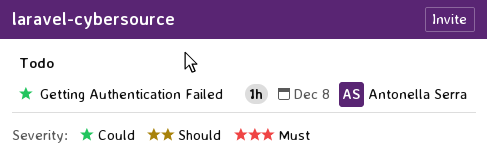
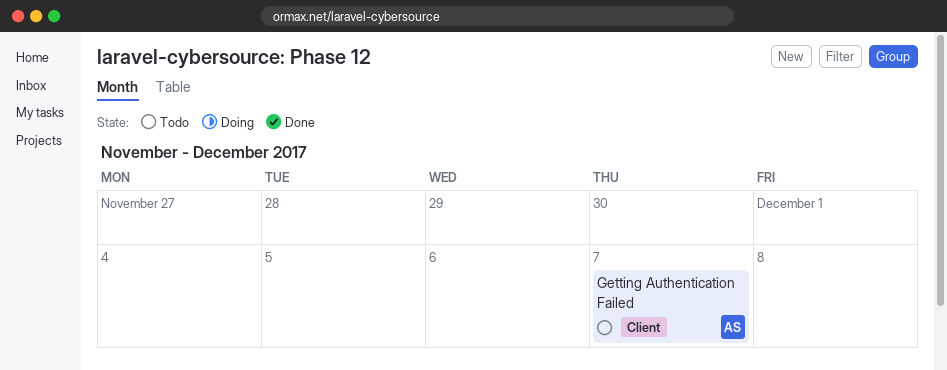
Getting Authentication Failed, due: Dec 8 -> Dec 7

